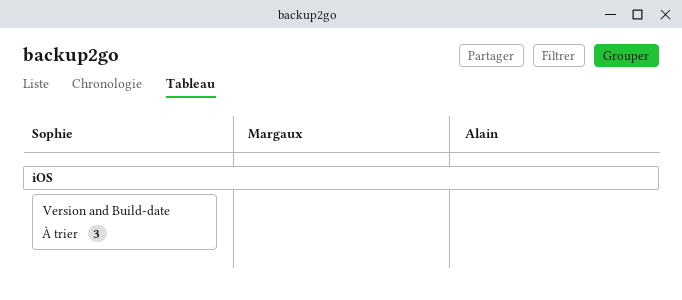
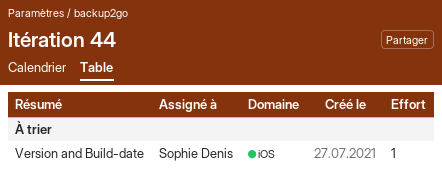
Version and Build-date, estimate: 3 -> 1

